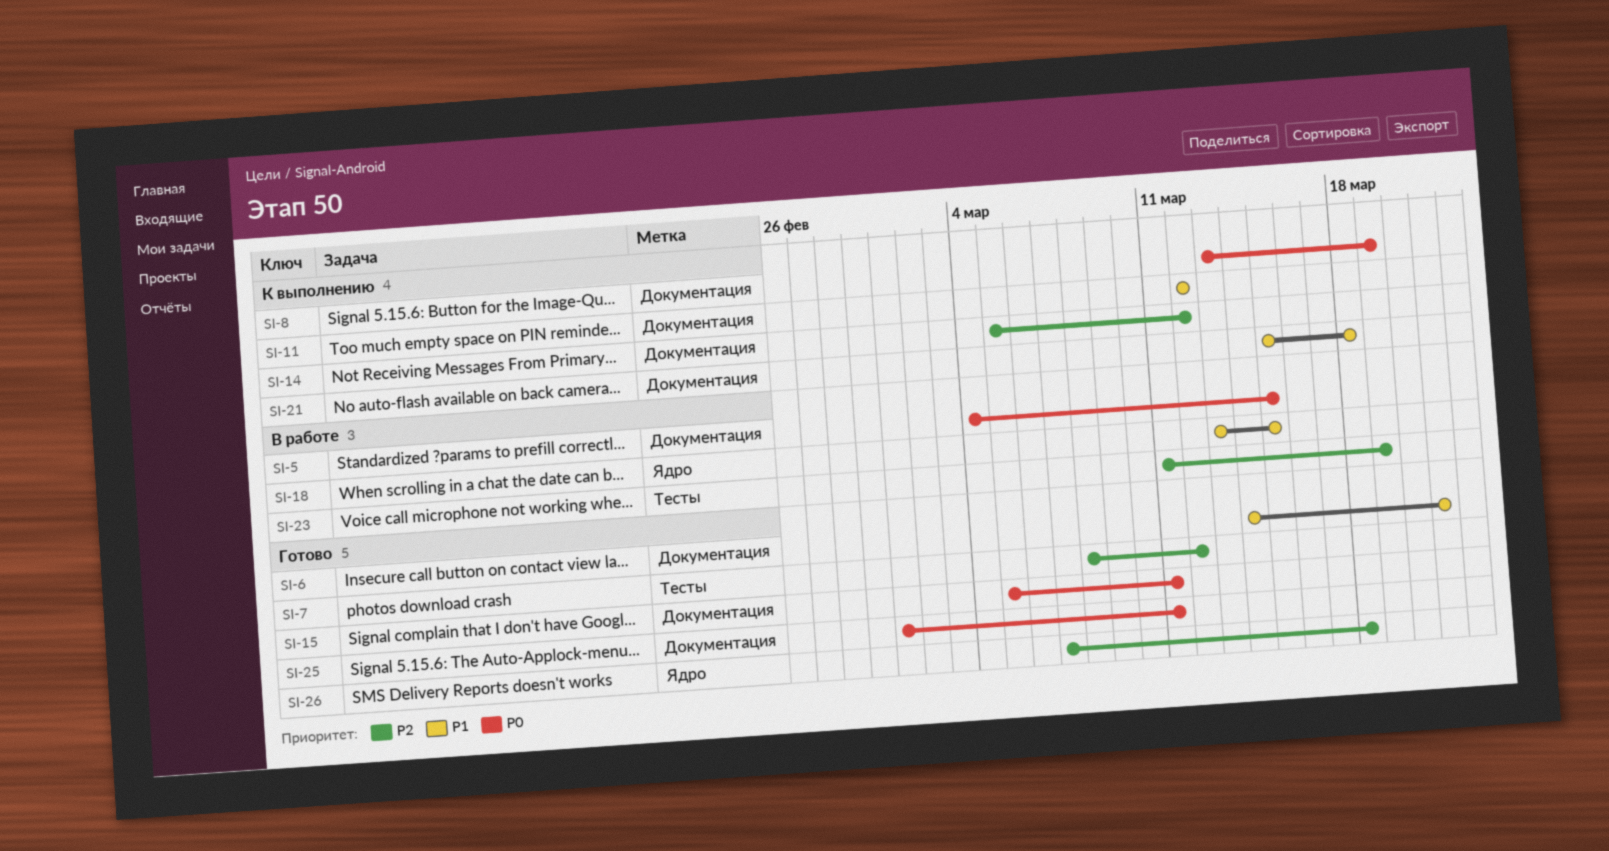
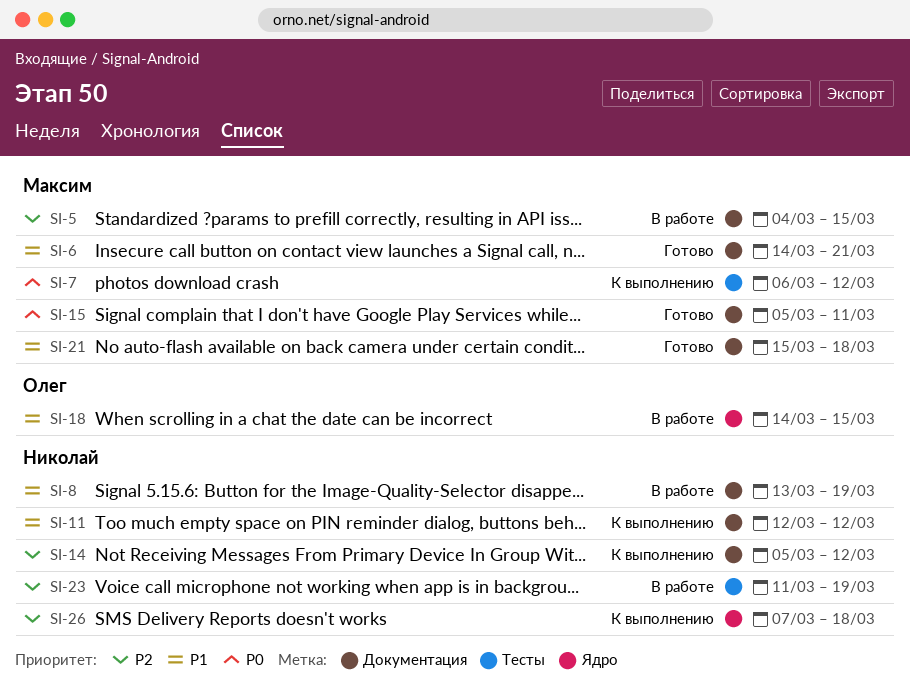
SI-5, priority: P0 -> P2
SI-7, status: Готово -> К выполнению
SI-7, priority: P2 -> P0
SI-7, start: Mar 8 -> Mar 6
SI-8, status: К выполнению -> В работе
SI-8, priority: P0 -> P1
SI-18, start: Mar 13 -> Mar 14
SI-21, status: К выполнению -> Готово
SI-25: present -> none
SI-26, status: Готово -> К выполнению

